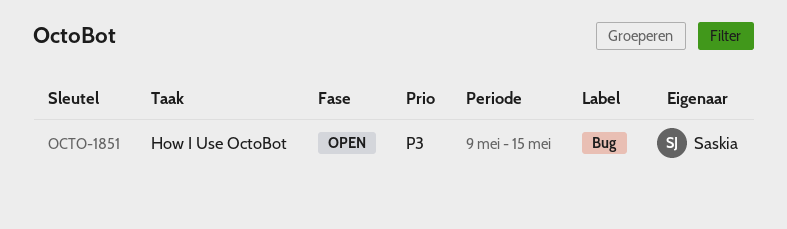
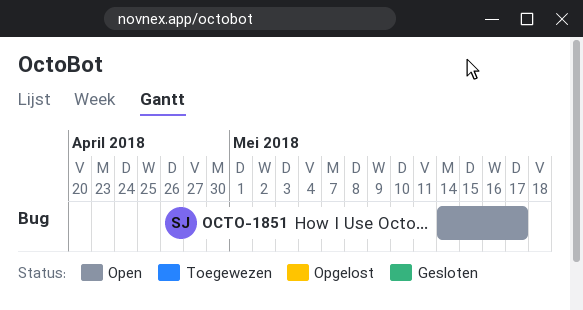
OCTO-1851, start: May 9 -> May 14
OCTO-1851, due: May 15 -> May 17

